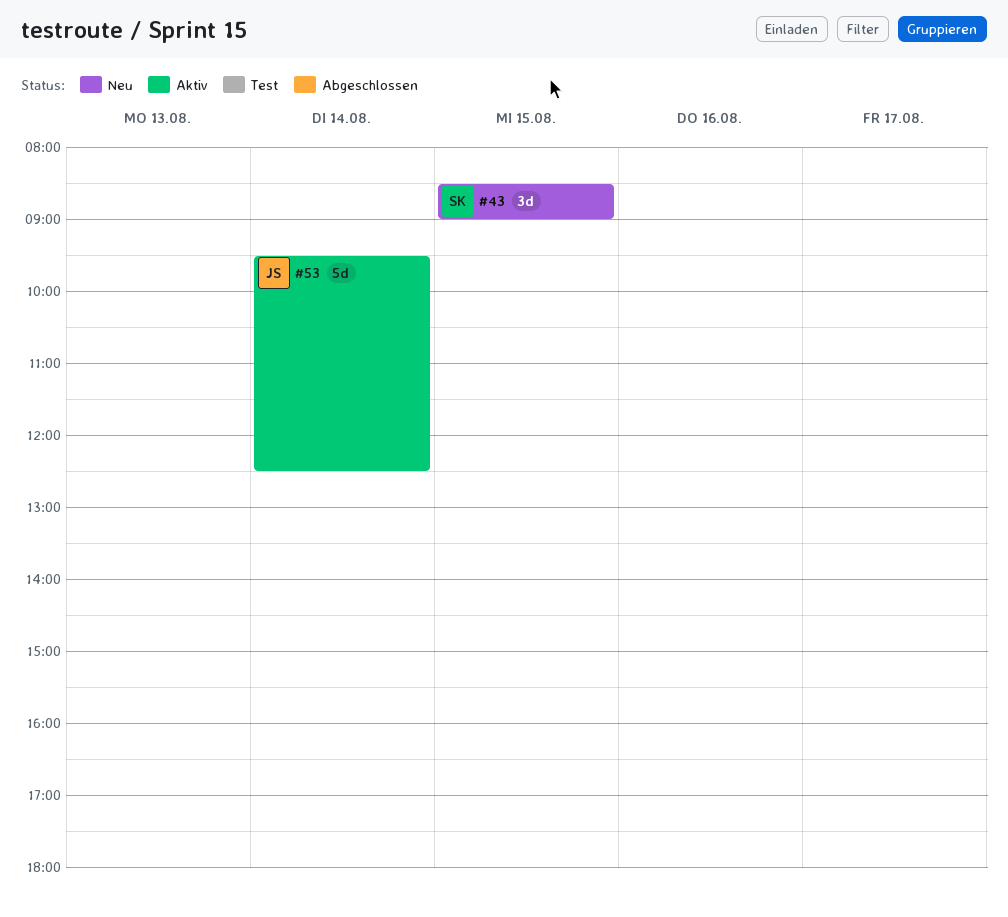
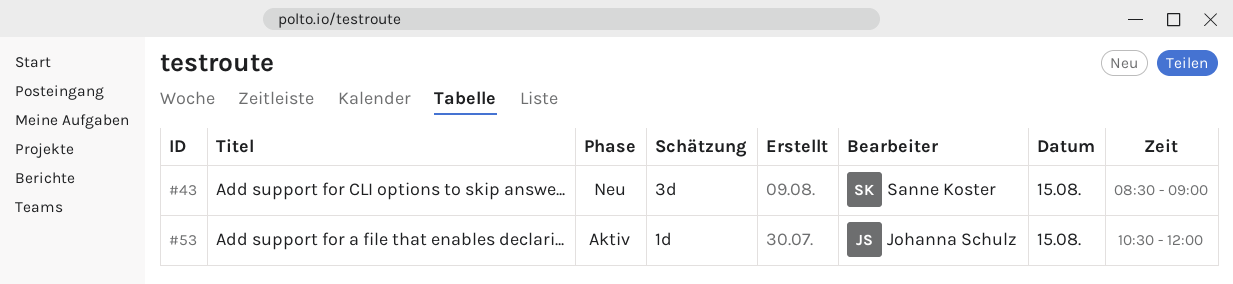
#53, estimate: 5d -> 1d
#53, day: Aug 14 -> Aug 15
#53, begins: 09:30 -> 10:30
#53, ends: 12:30 -> 12:00

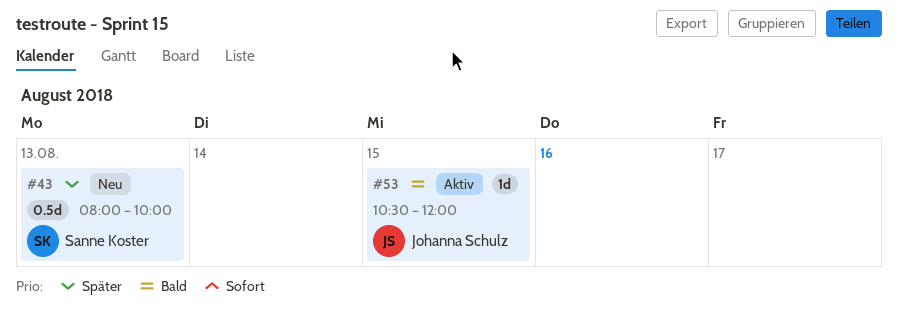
#43, estimate: 3d -> 0.5d
#43, day: Aug 15 -> Aug 13
#43, begins: 08:30 -> 08:00
#43, ends: 09:00 -> 10:00

